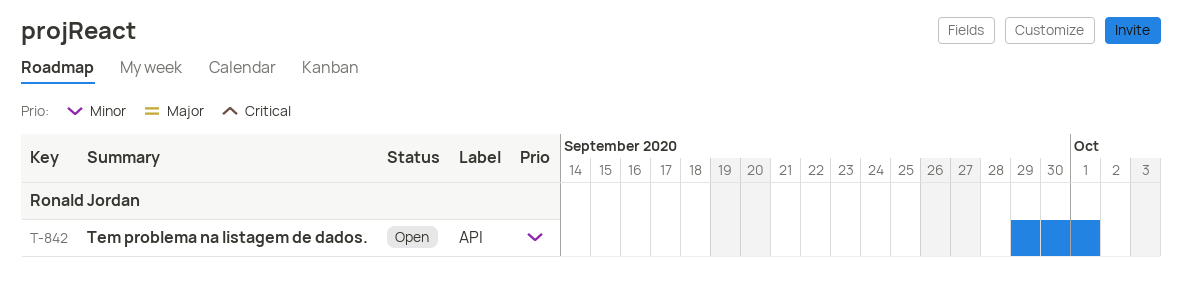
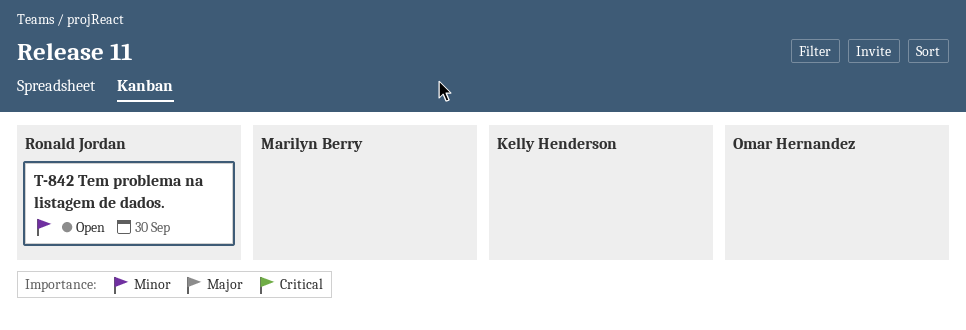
T-842, due: Oct 1 -> Sep 30

